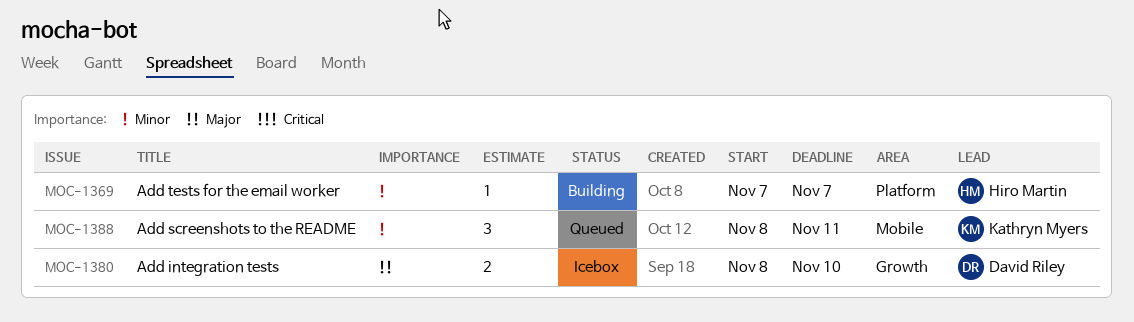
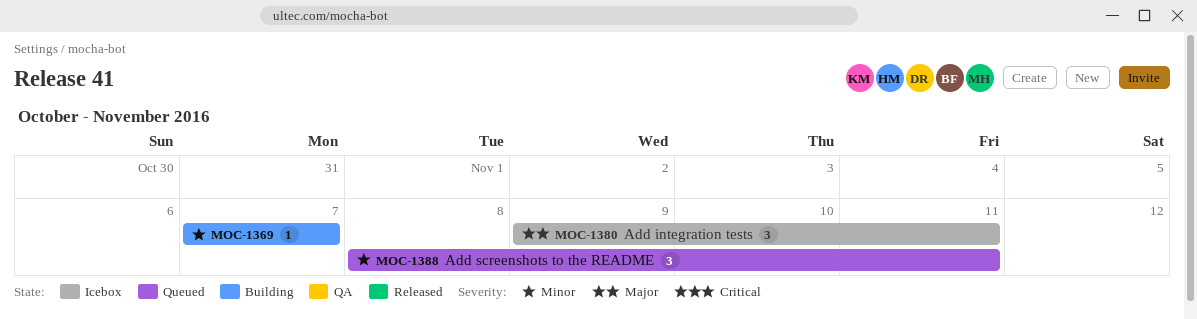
MOC-1380, estimate: 2 -> 3
MOC-1380, start: Nov 8 -> Nov 9
MOC-1380, due: Nov 10 -> Nov 11

